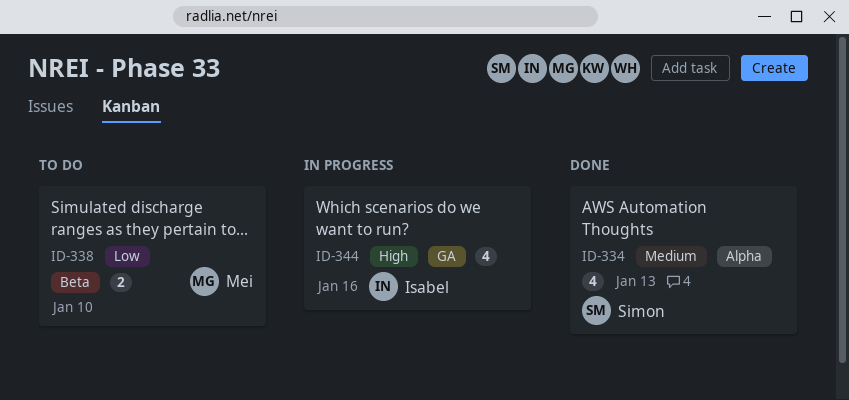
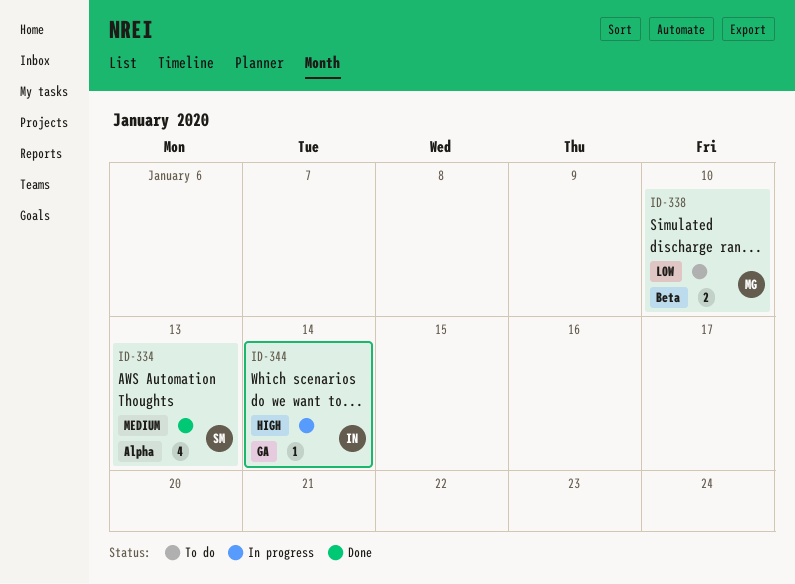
ID-344, estimate: 4 -> 1
ID-344, due: Jan 16 -> Jan 14

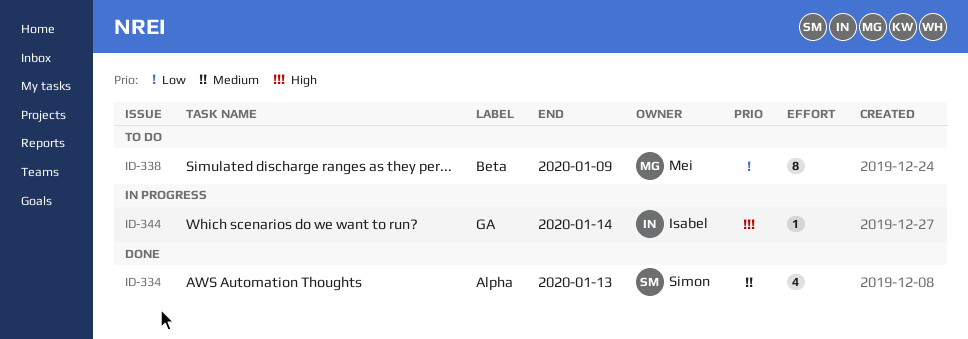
ID-338, estimate: 2 -> 8
ID-338, due: Jan 10 -> Jan 9

